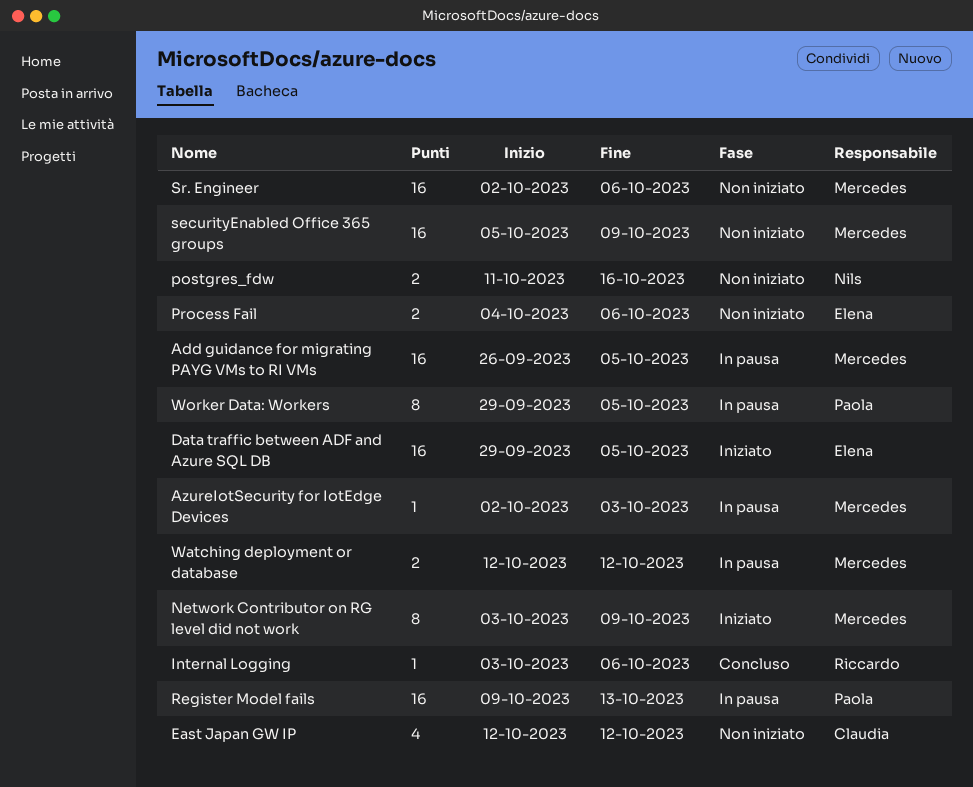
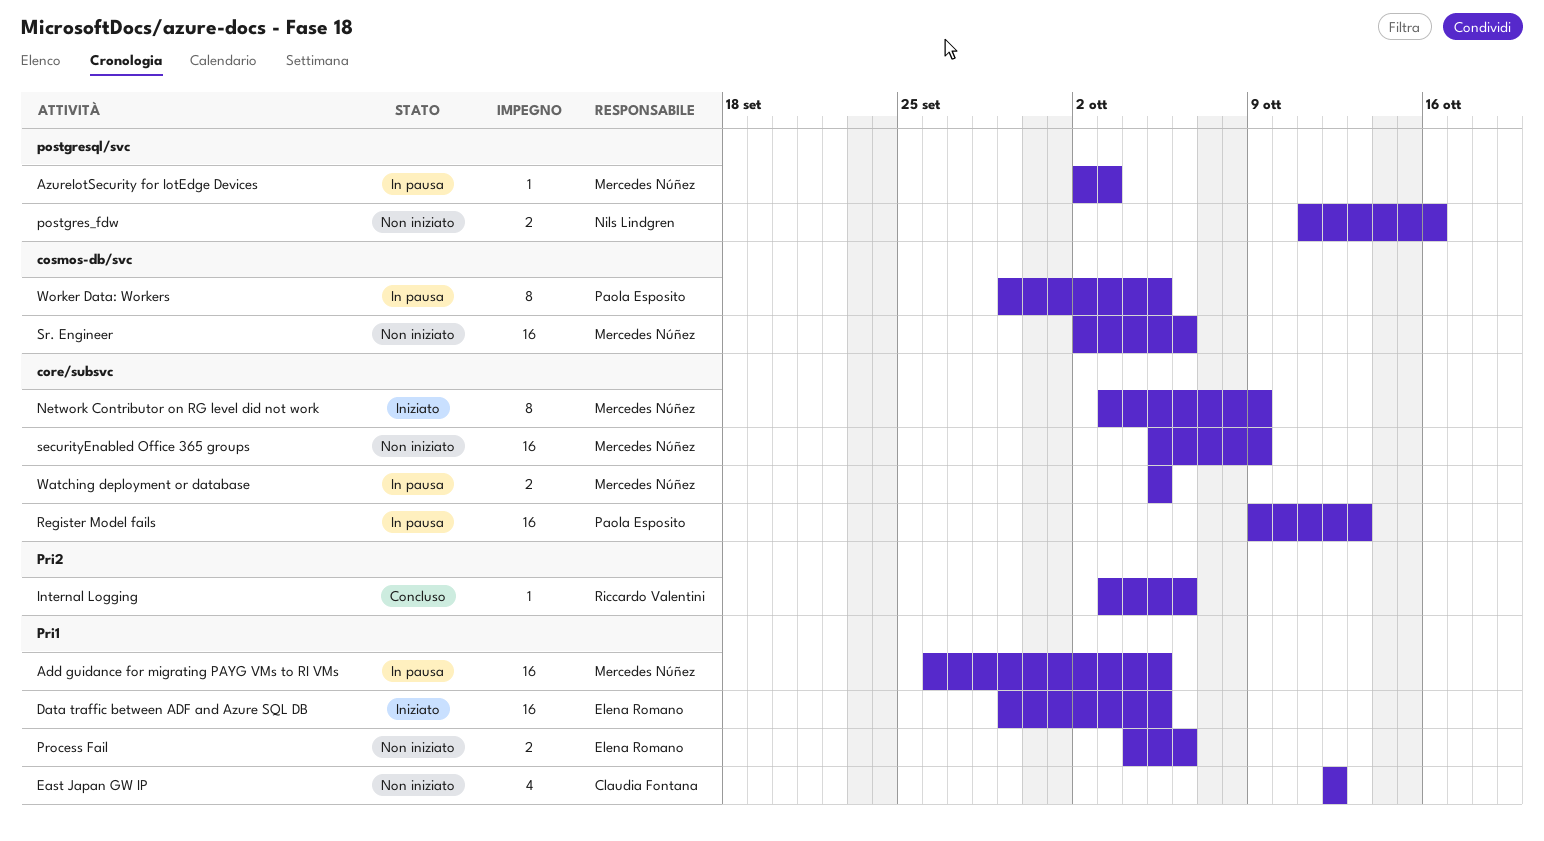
Watching deployment or database, start: Oct 12 -> Oct 5
Watching deployment or database, due: Oct 12 -> Oct 5

